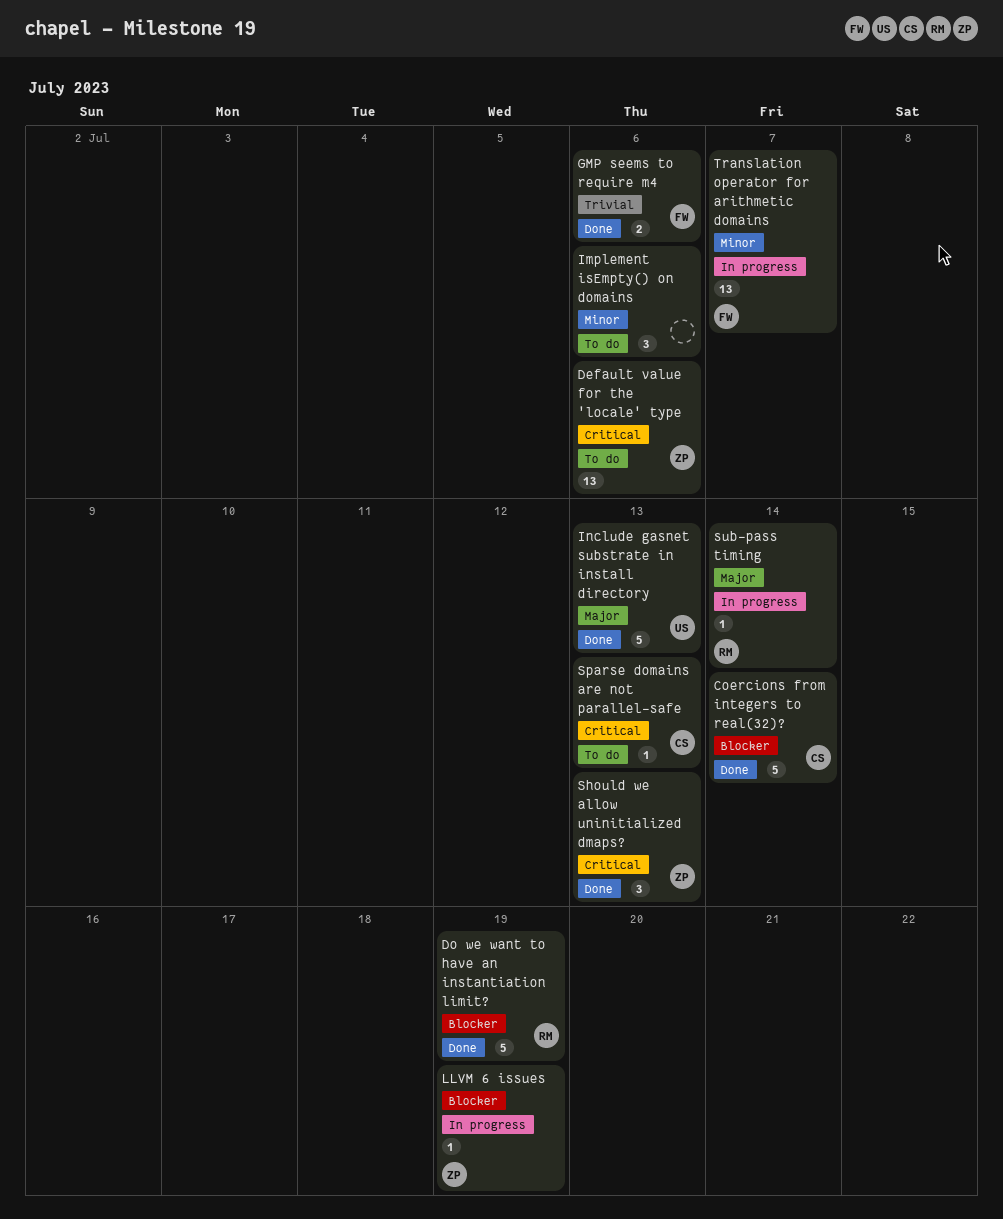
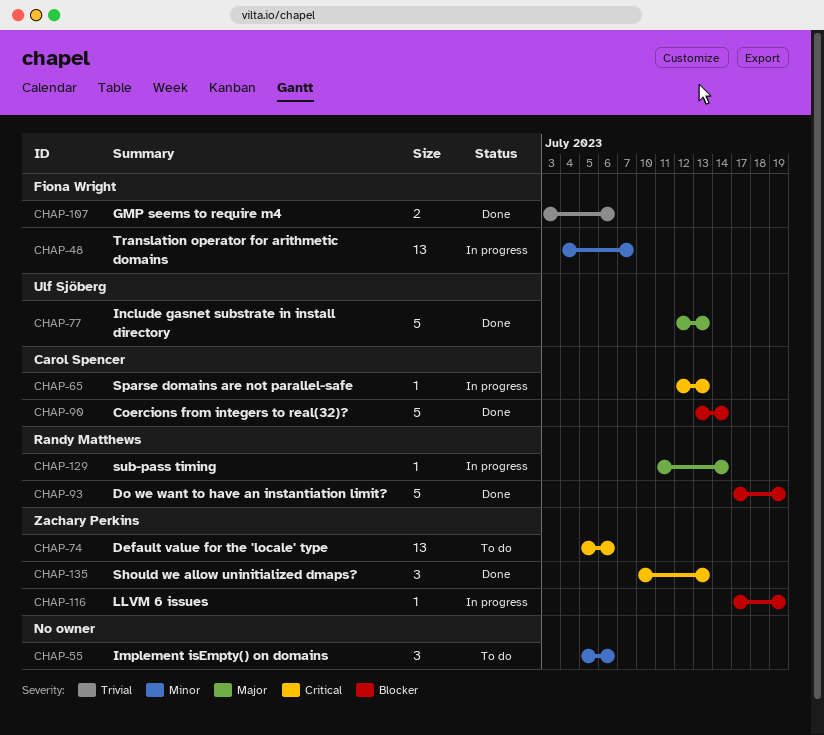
Sparse domains are not parallel-safe, status: To do -> In progress

